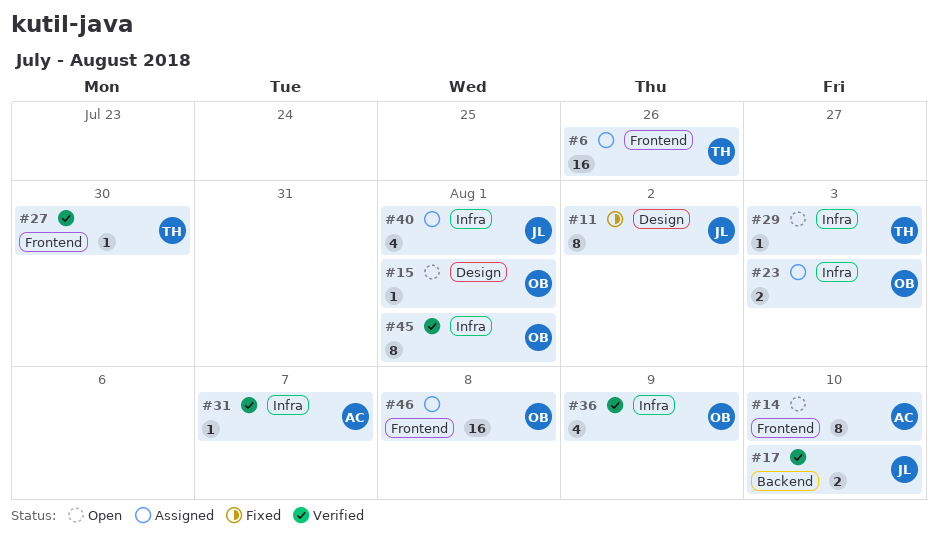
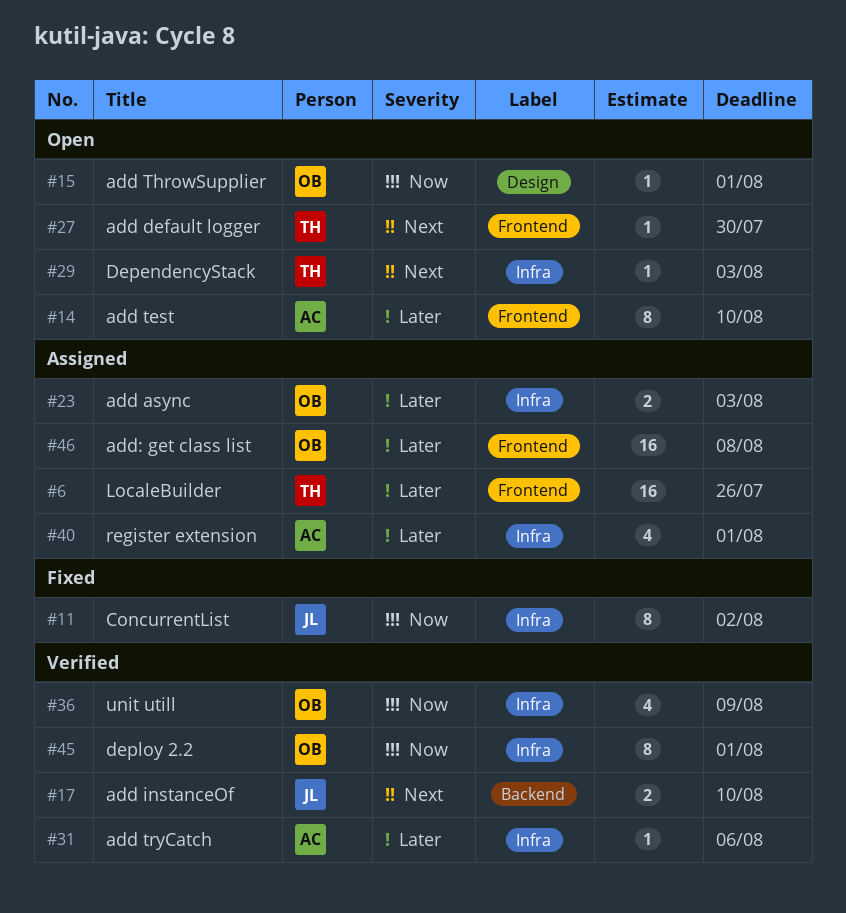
#11, label: Design -> Infra
#27, status: Verified -> Open
#31, due: Aug 7 -> Aug 6
#40, owner: JL -> AC

